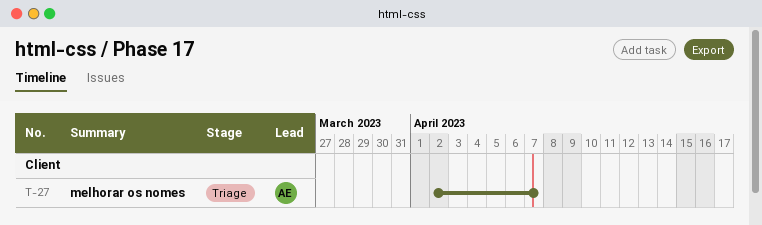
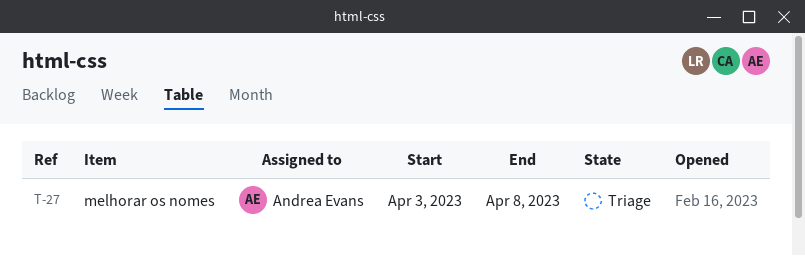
T-27, start: Apr 2 -> Apr 3
T-27, due: Apr 7 -> Apr 8

